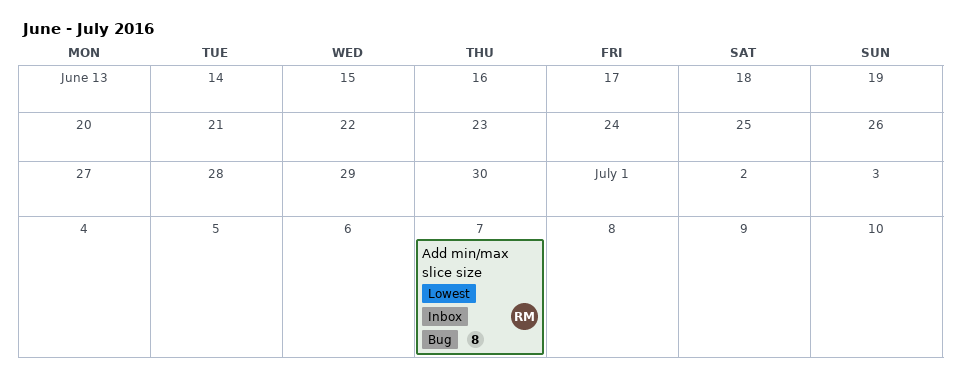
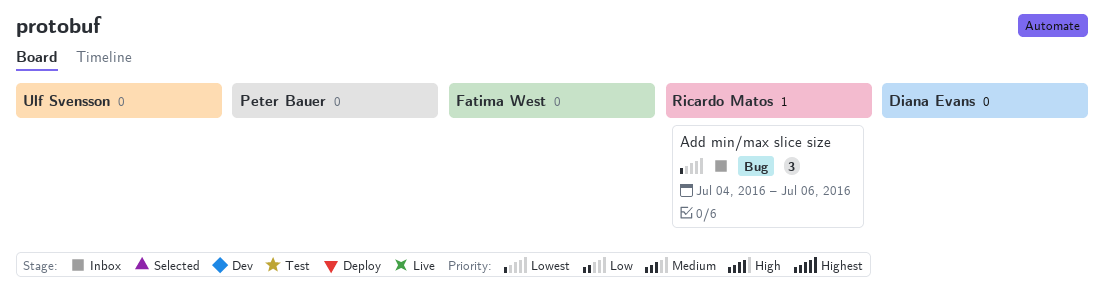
Add min/max slice size, estimate: 8 -> 3
Add min/max slice size, due: Jul 7 -> Jul 6

